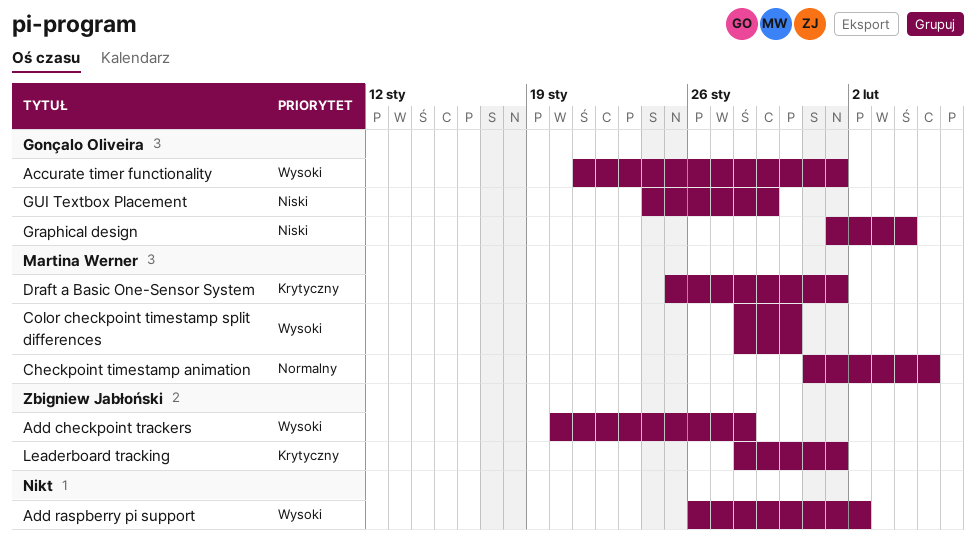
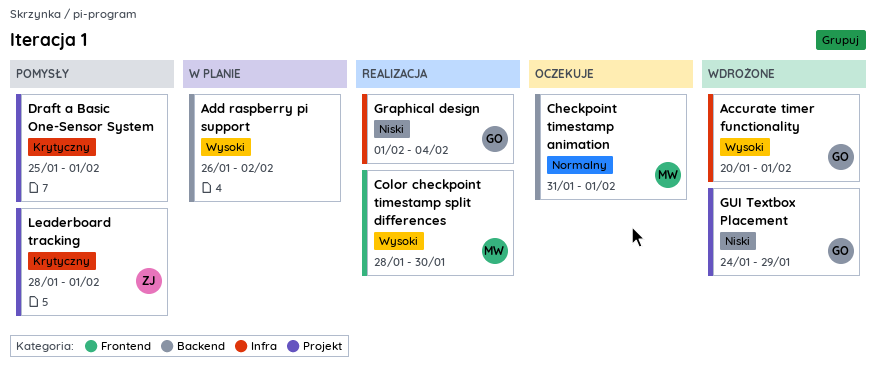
Accurate timer functionality, start: Jan 21 -> Jan 20
Add checkpoint trackers: present -> none
Checkpoint timestamp animation, due: Feb 5 -> Feb 1
Draft a Basic One-Sensor System, owner: Martina Werner -> none

